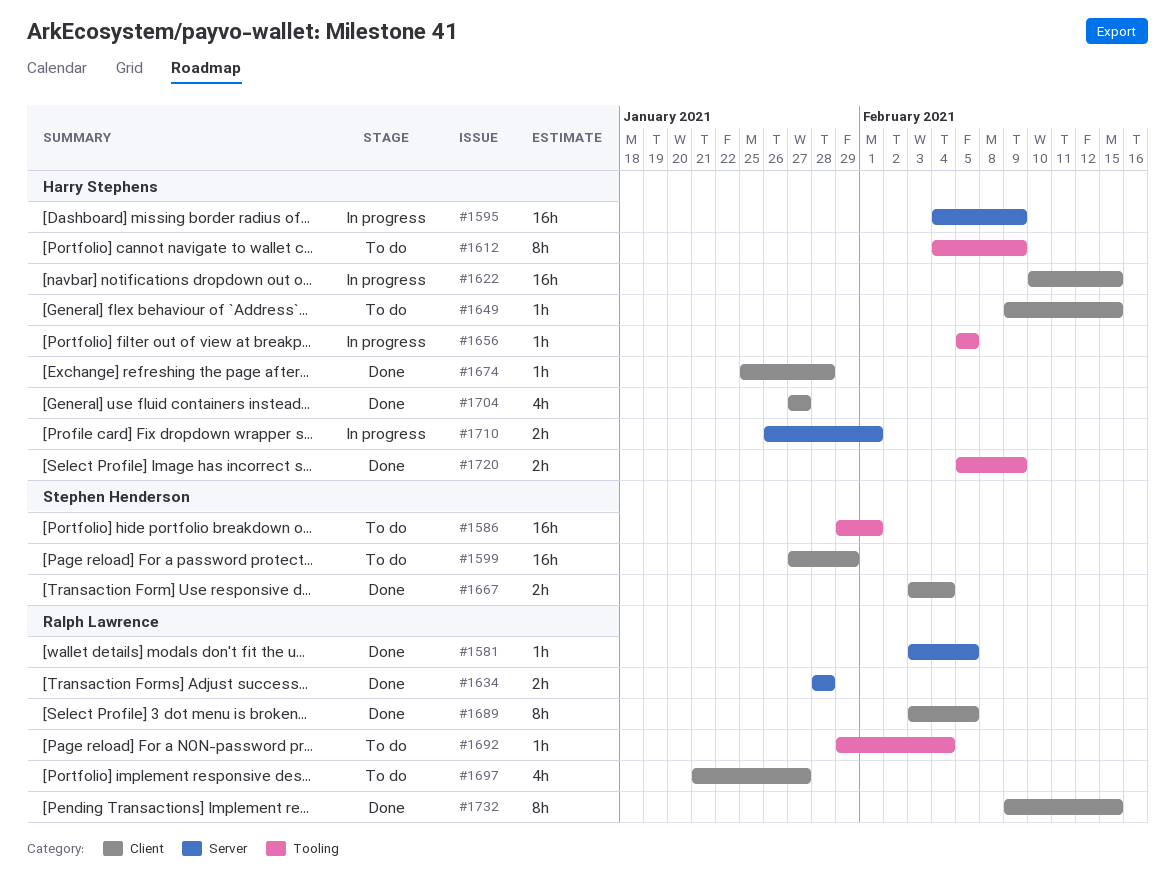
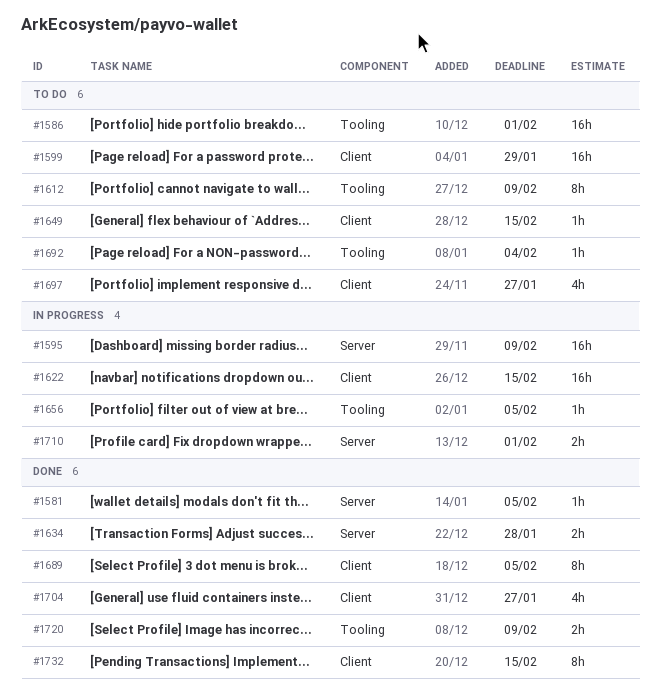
#1667: present -> none
#1674: present -> none

